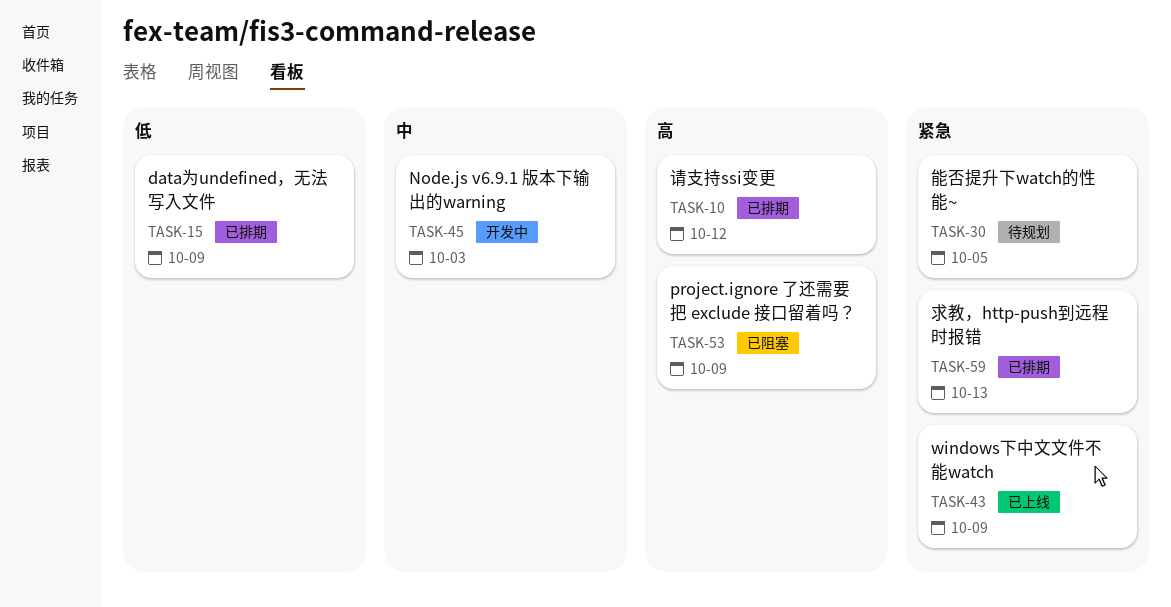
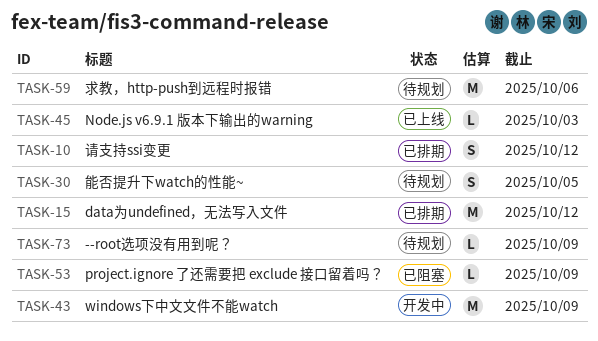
TASK-15, due: Oct 9 -> Oct 12
TASK-43, status: 已上线 -> 开发中
TASK-45, status: 开发中 -> 已上线
TASK-59, status: 已排期 -> 待规划
TASK-59, due: Oct 13 -> Oct 6
TASK-73: none -> present

